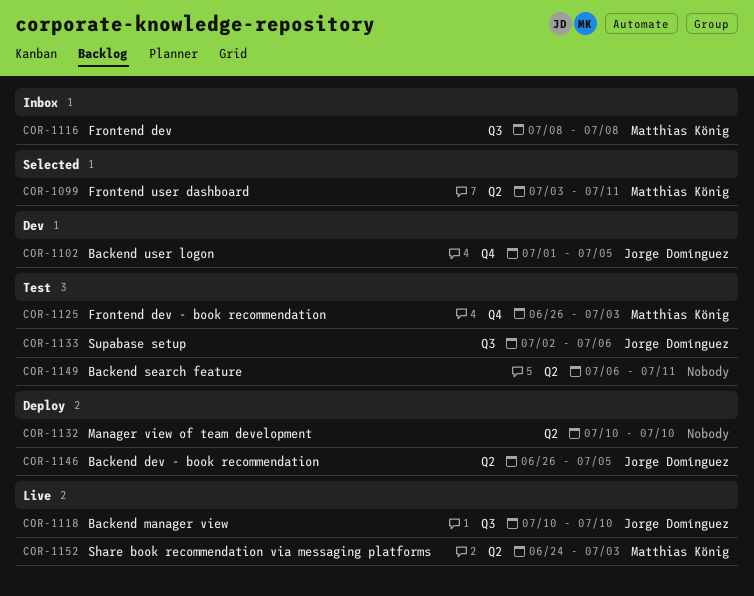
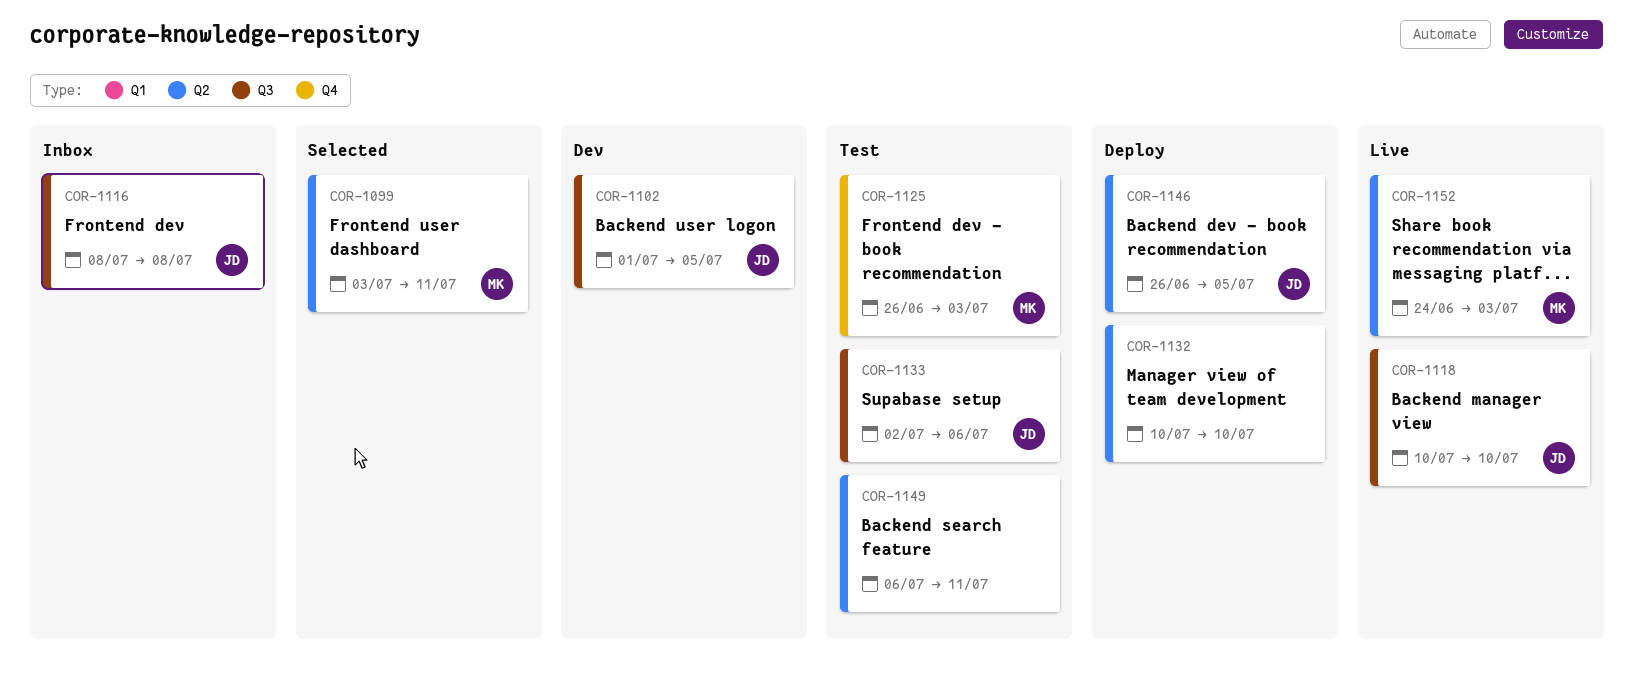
COR-1102, label: Q4 -> Q3
COR-1116, owner: Matthias König -> Jorge Domínguez

